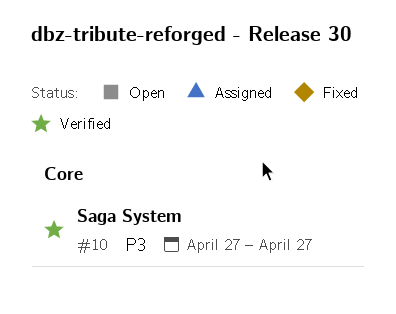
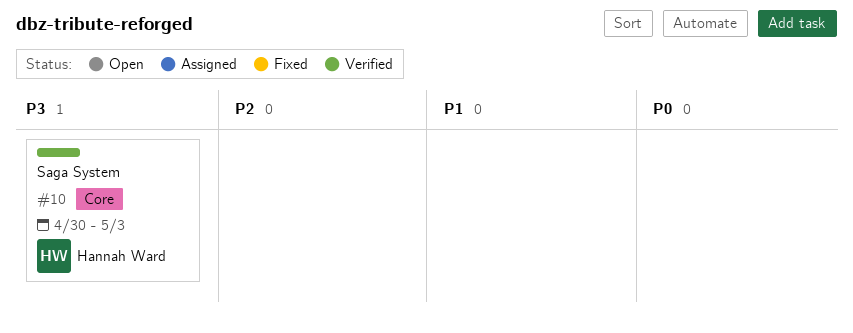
#10, start: Apr 27 -> Apr 30
#10, due: Apr 27 -> May 3

